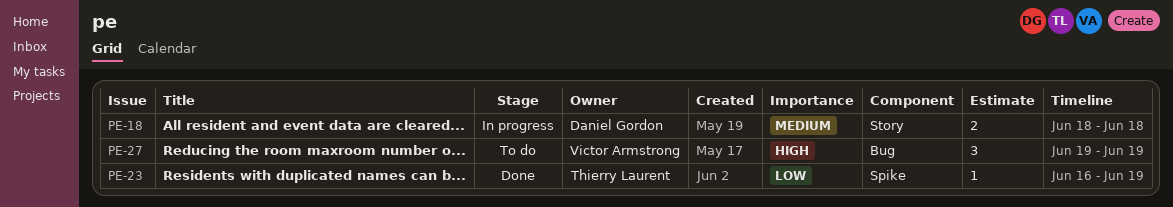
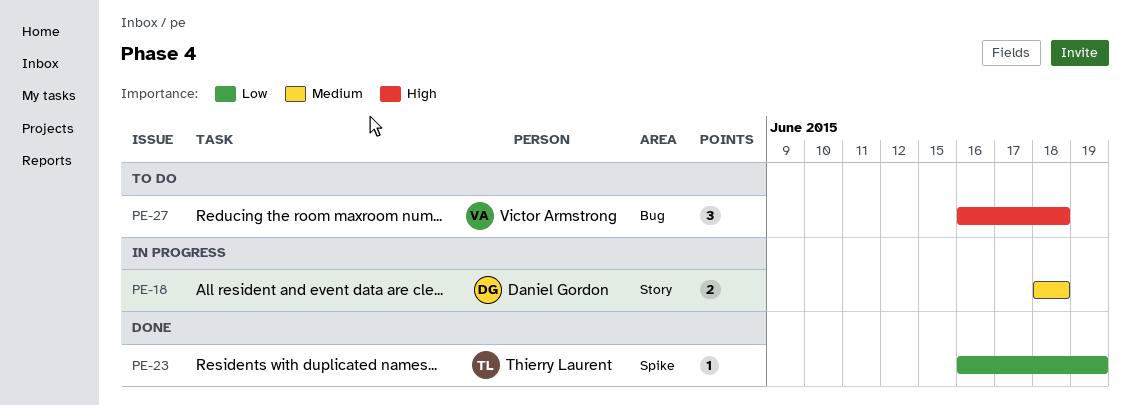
PE-27, start: Jun 19 -> Jun 16
PE-27, due: Jun 19 -> Jun 18

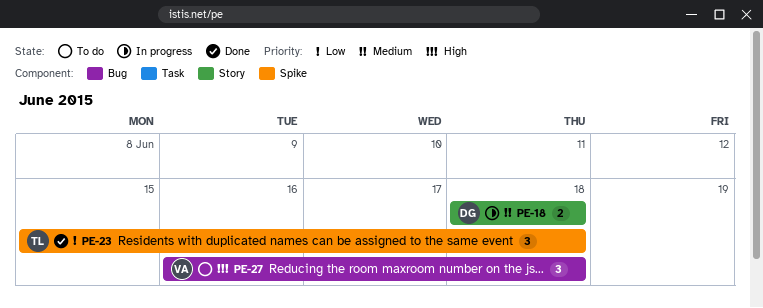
PE-23, estimate: 1 -> 3
PE-23, start: Jun 16 -> Jun 15
PE-23, due: Jun 19 -> Jun 18

